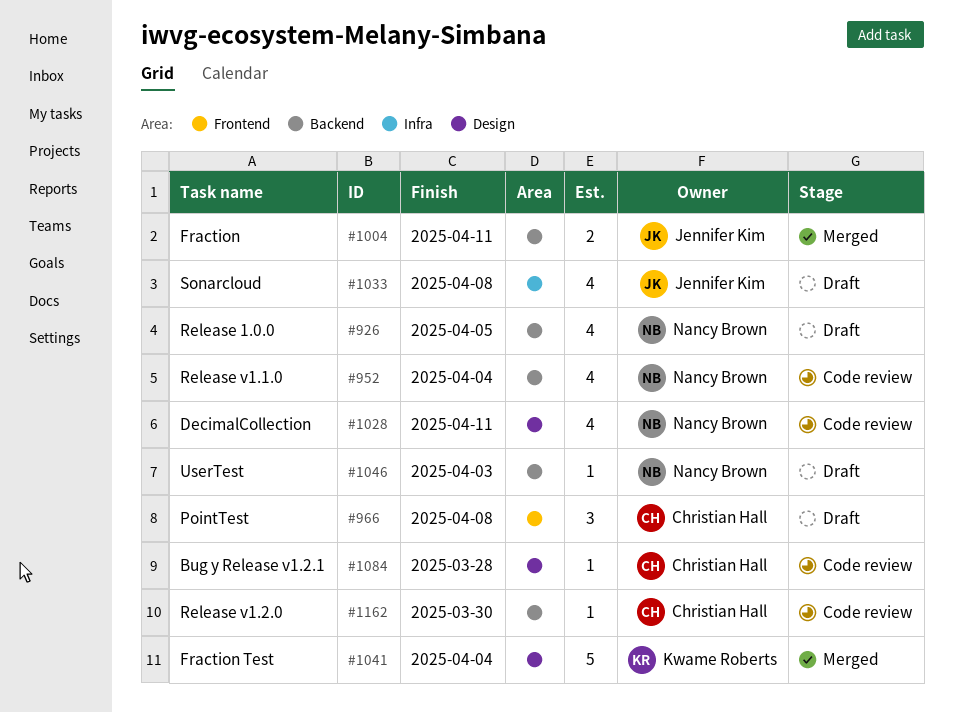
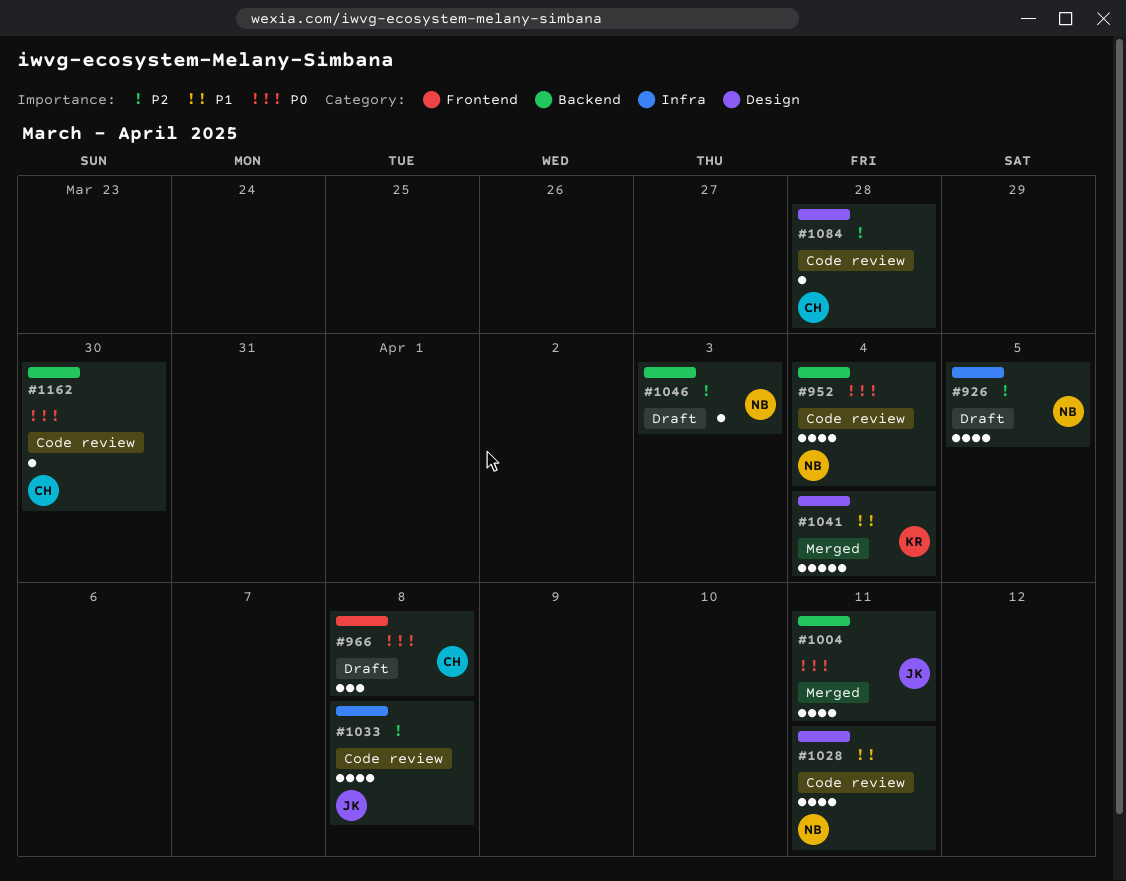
#926, label: Backend -> Infra
#1004, estimate: 2 -> 4
#1033, status: Draft -> Code review

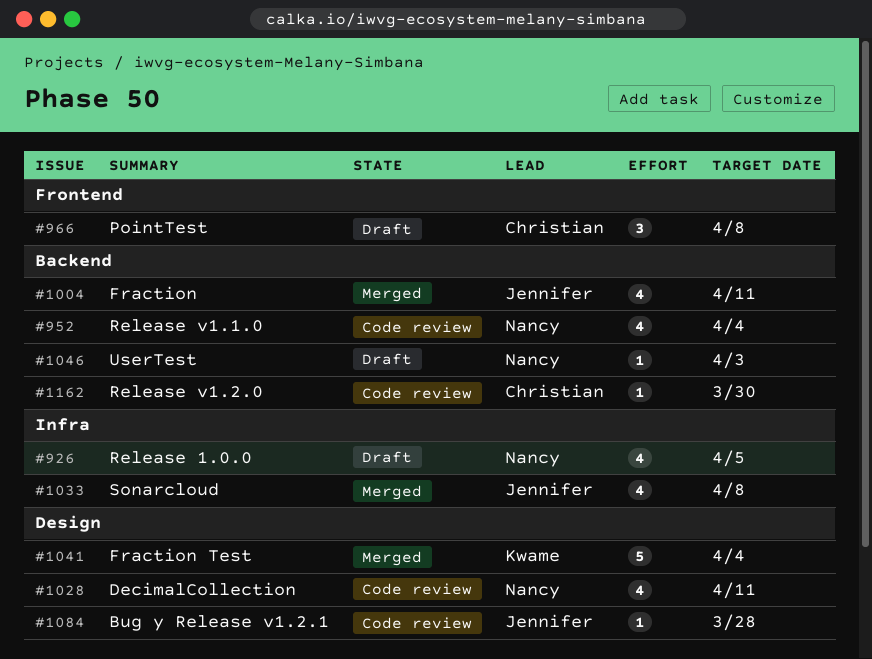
#1033, status: Code review -> Merged
#1084, owner: Christian -> Jennifer

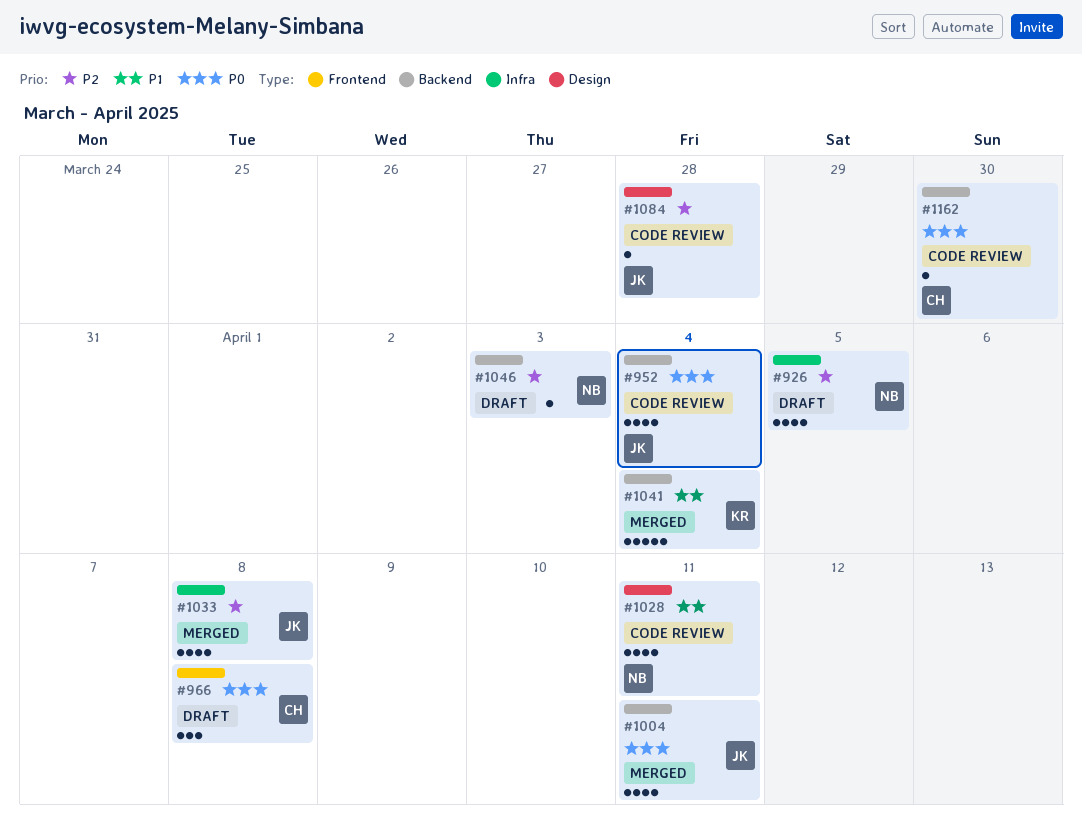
#952, owner: Nancy -> Jennifer
#1041, label: Design -> Backend

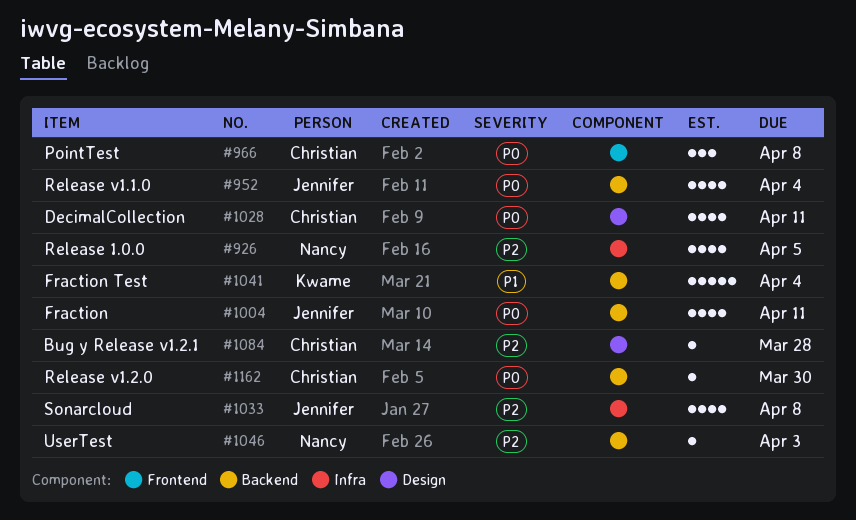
#1028, owner: Nancy -> Christian
#1028, priority: P1 -> P0
#1084, owner: Jennifer -> Christian

